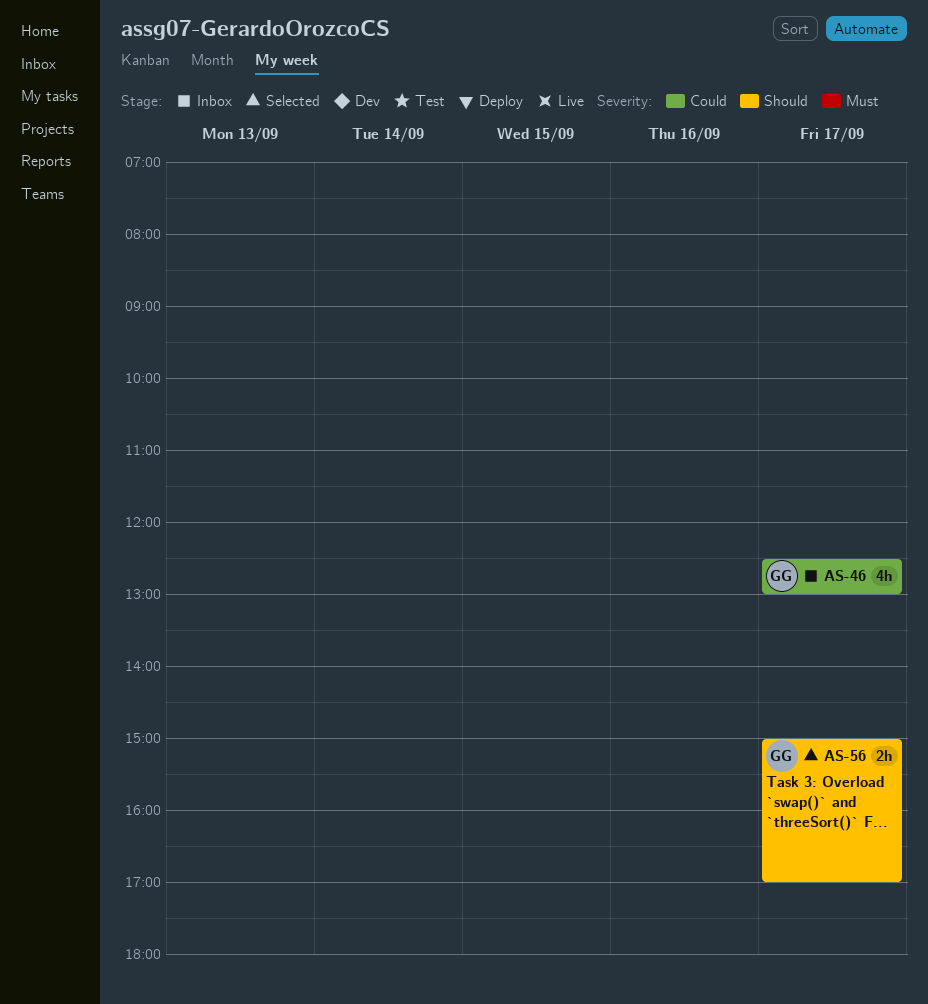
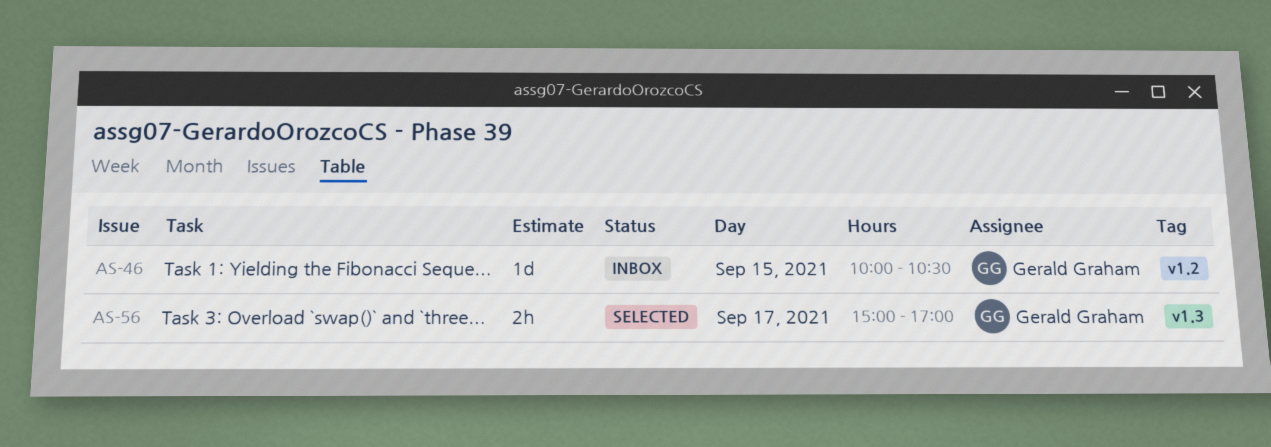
AS-46, estimate: 4h -> 1d
AS-46, day: Sep 17 -> Sep 15
AS-46, begins: 12:30 -> 10:00
AS-46, ends: 13:00 -> 10:30

